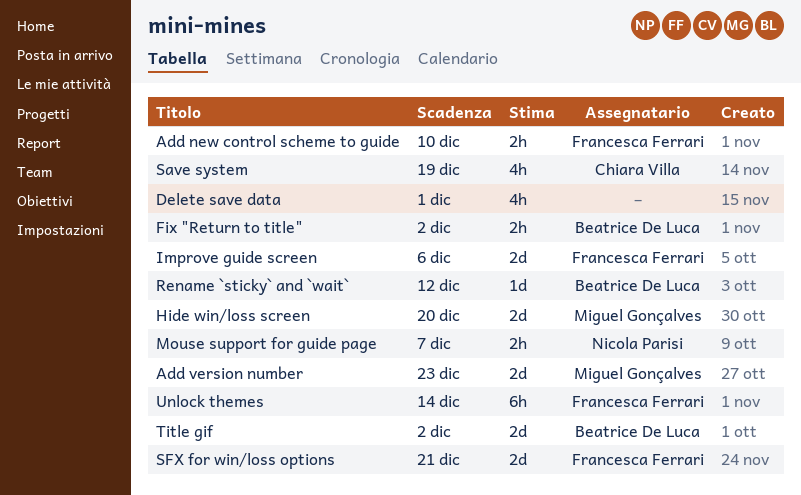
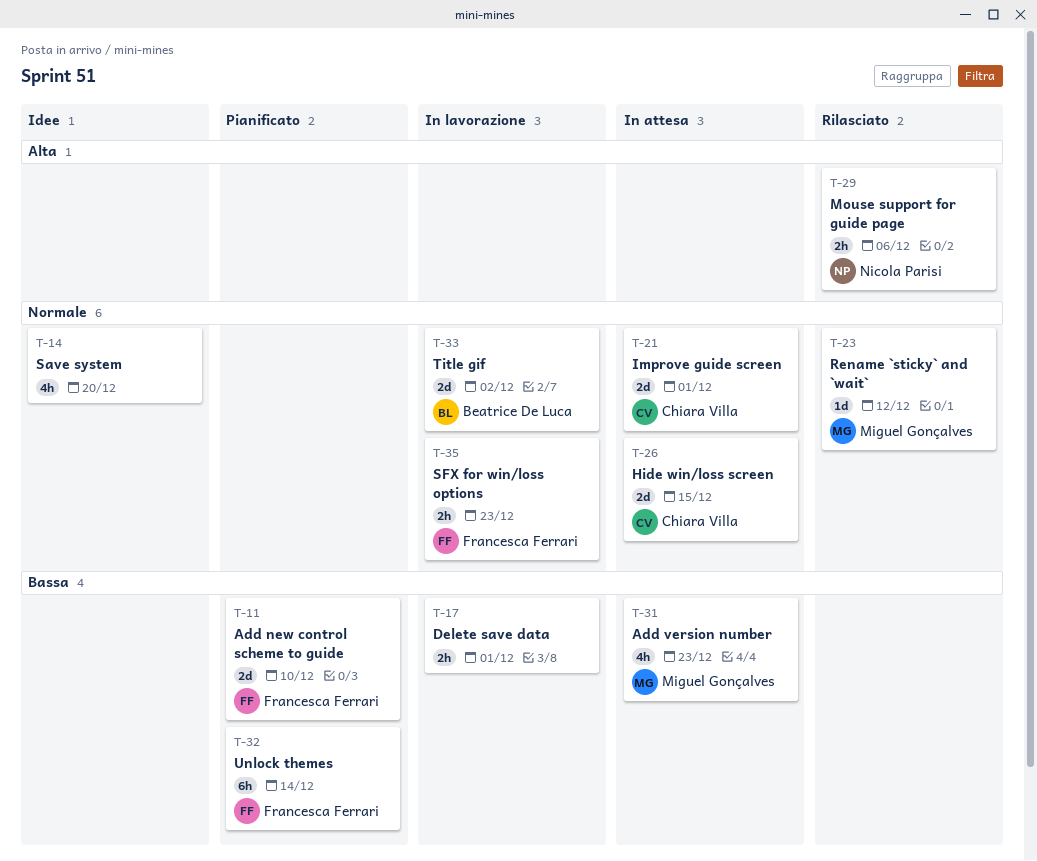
Add new control scheme to guide, estimate: 2h -> 2d
Add version number, estimate: 2d -> 4h
Delete save data, estimate: 4h -> 2h
Fix "Return to title": present -> none
Hide win/loss screen, owner: Miguel Gonçalves -> Chiara Villa
Hide win/loss screen, due: Dec 20 -> Dec 15
Improve guide screen, owner: Francesca Ferrari -> Chiara Villa
Improve guide screen, due: Dec 6 -> Dec 1
Mouse support for guide page, due: Dec 7 -> Dec 6
Rename `sticky` and `wait`, owner: Beatrice De Luca -> Miguel Gonçalves
Save system, owner: Chiara Villa -> none
Save system, due: Dec 19 -> Dec 20
SFX for win/loss options, estimate: 2d -> 2h
SFX for win/loss options, due: Dec 21 -> Dec 23

